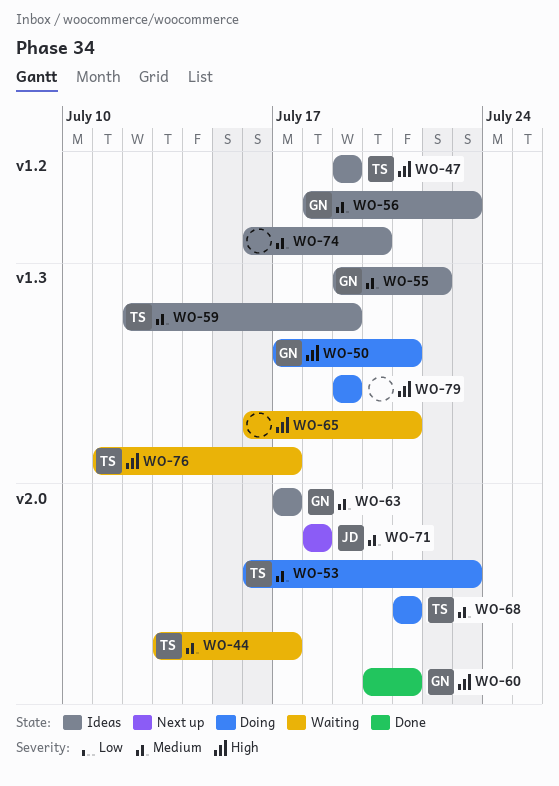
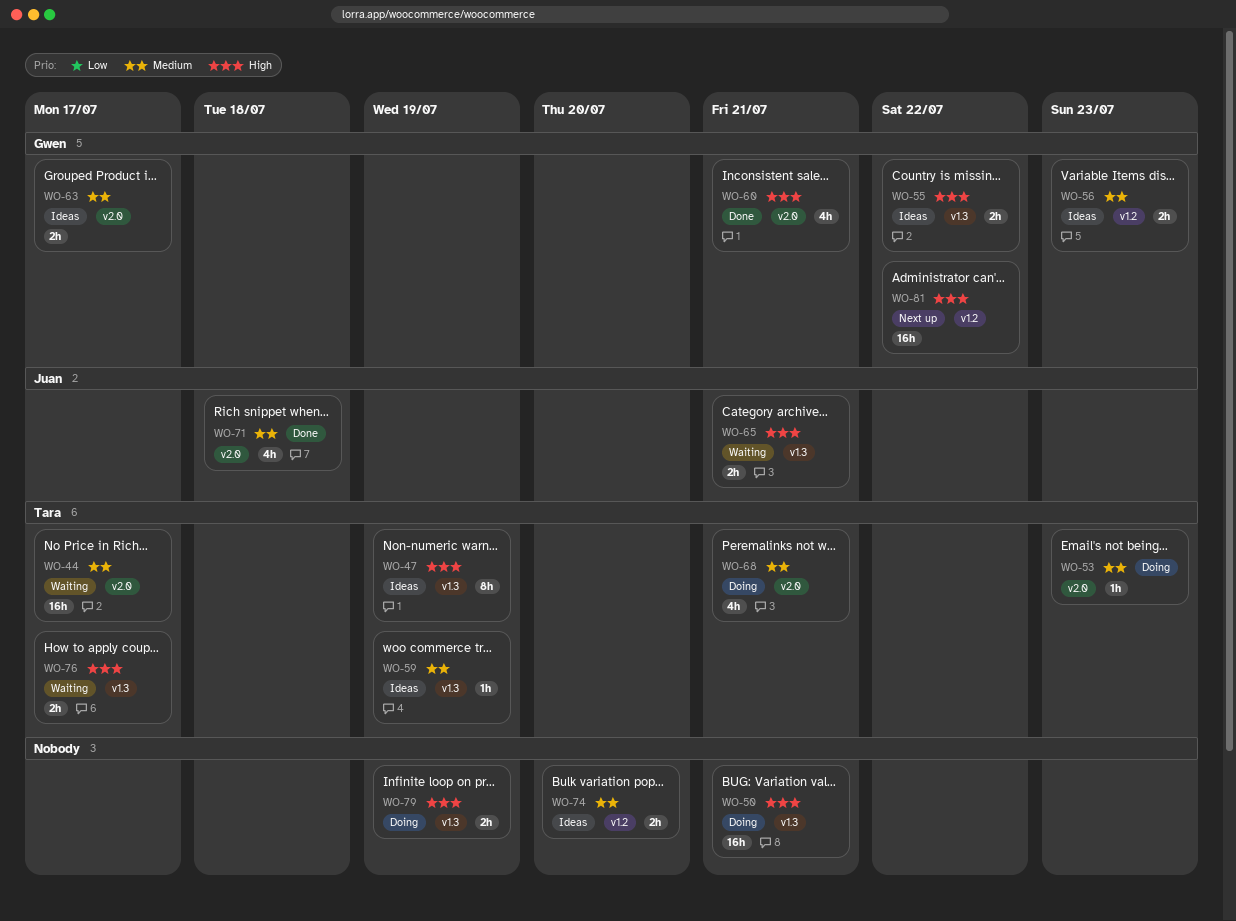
WO-47, label: v1.2 -> v1.3
WO-50, owner: Gwen -> none
WO-55, priority: Medium -> High
WO-65, owner: none -> Juan
WO-71, status: Next up -> Done
WO-81: none -> present

